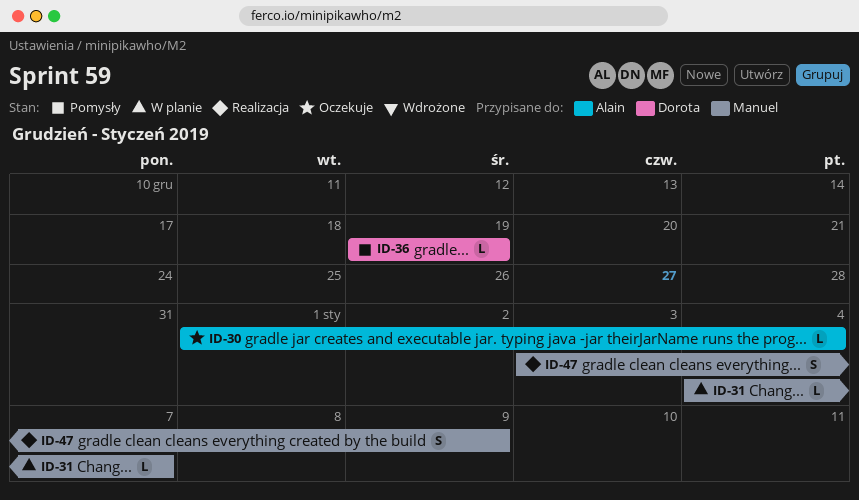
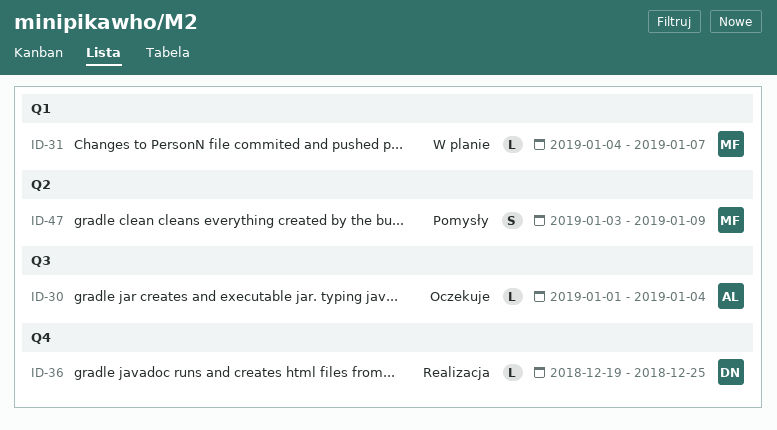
ID-36, status: Pomysły -> Realizacja
ID-36, due: Dec 19 -> Dec 25
ID-47, status: Realizacja -> Pomysły

